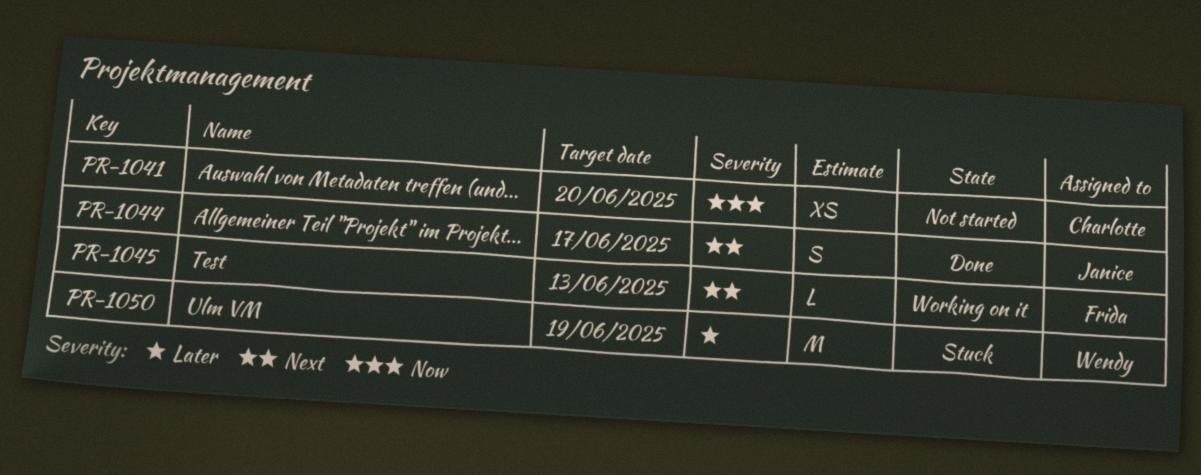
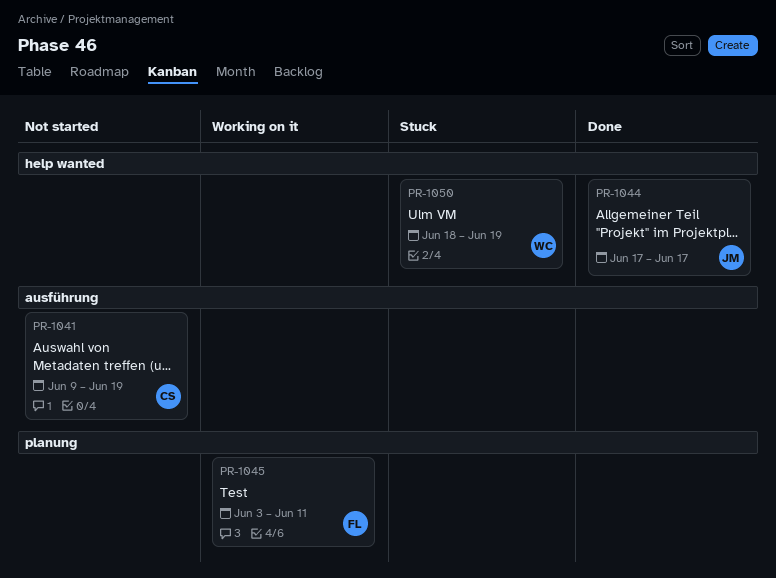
PR-1041, due: Jun 20 -> Jun 19
PR-1045, due: Jun 13 -> Jun 11

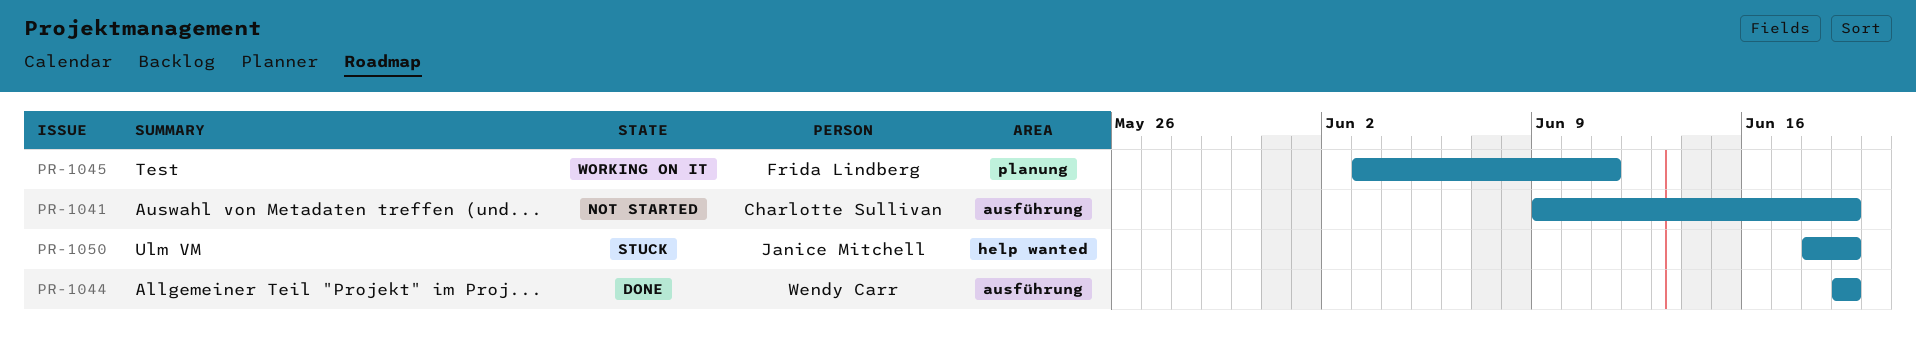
PR-1044, owner: Janice Mitchell -> Wendy Carr
PR-1044, label: help wanted -> ausführung
PR-1044, start: Jun 17 -> Jun 19
PR-1044, due: Jun 17 -> Jun 19
PR-1050, owner: Wendy Carr -> Janice Mitchell

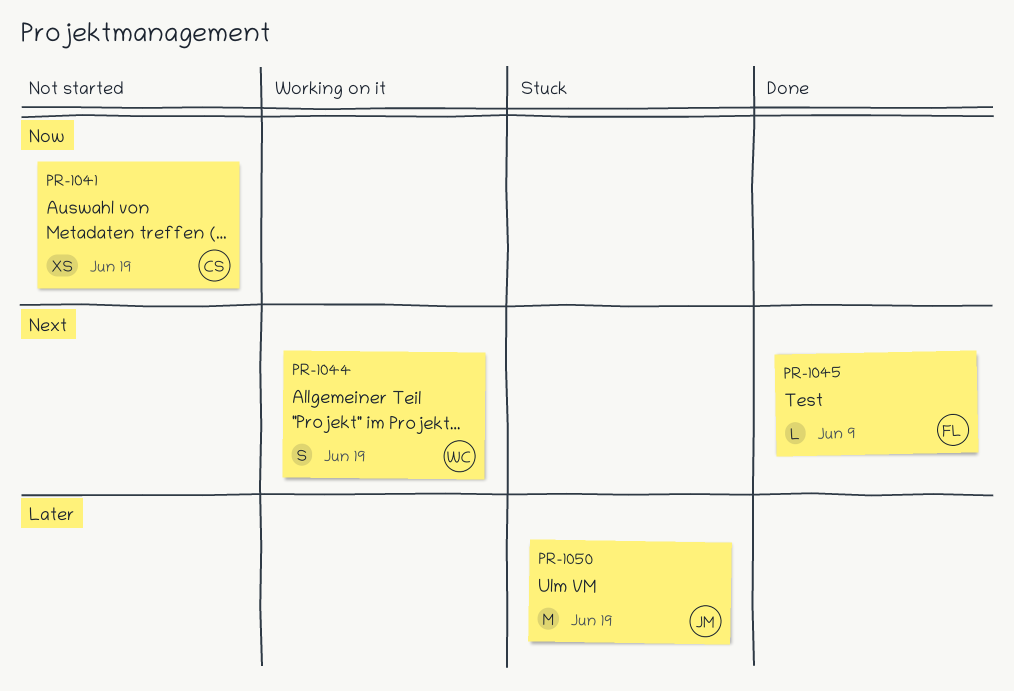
PR-1044, status: Done -> Working on it
PR-1045, status: Working on it -> Done
PR-1045, due: Jun 11 -> Jun 9

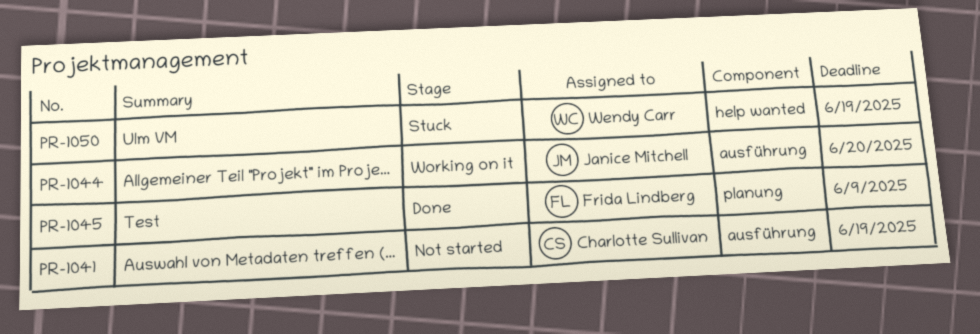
PR-1044, owner: Wendy Carr -> Janice Mitchell
PR-1044, due: Jun 19 -> Jun 20
PR-1050, owner: Janice Mitchell -> Wendy Carr

